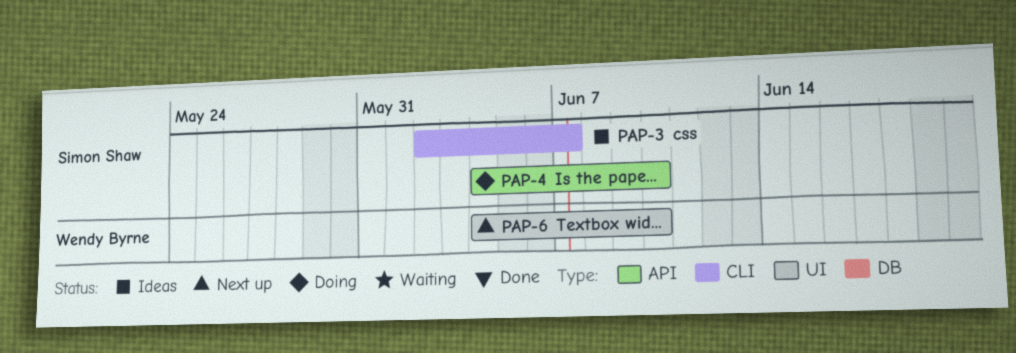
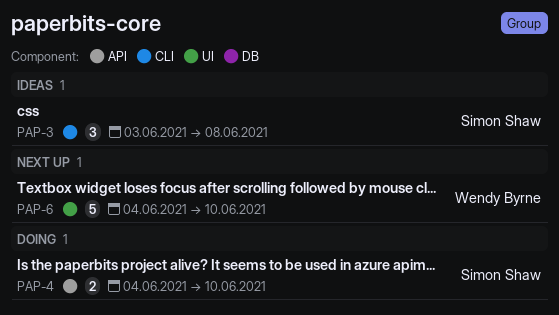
PAP-3, start: Jun 2 -> Jun 3
PAP-3, due: Jun 7 -> Jun 8

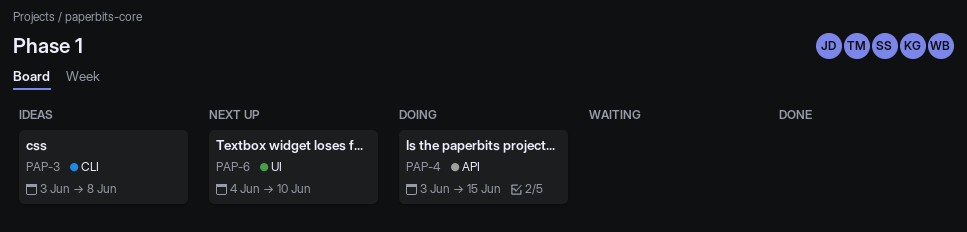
PAP-4, start: Jun 4 -> Jun 3
PAP-4, due: Jun 10 -> Jun 15

